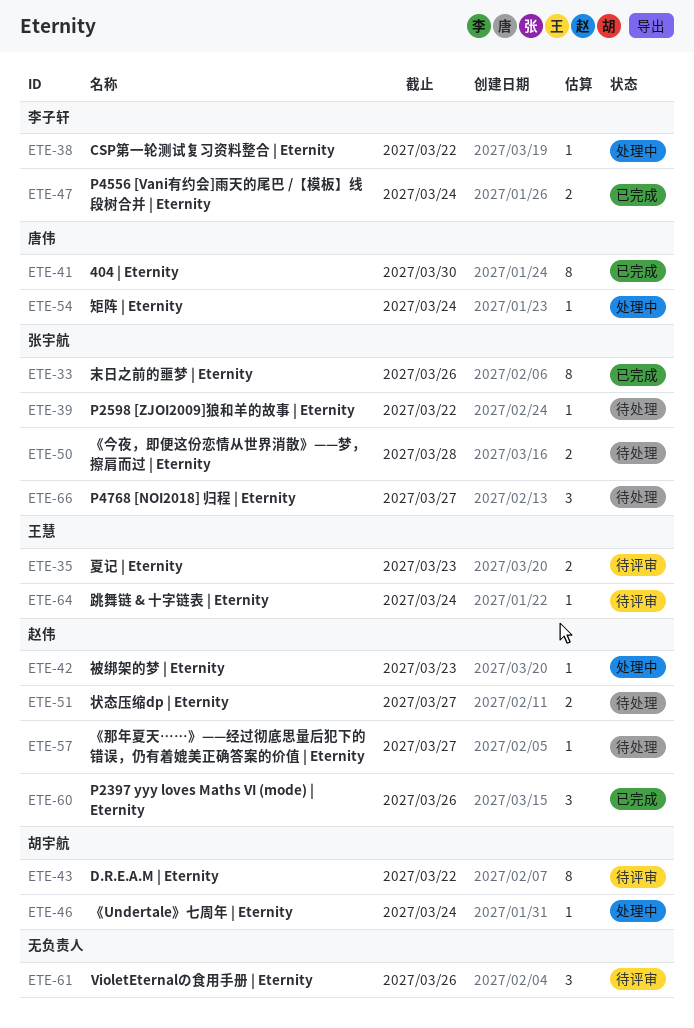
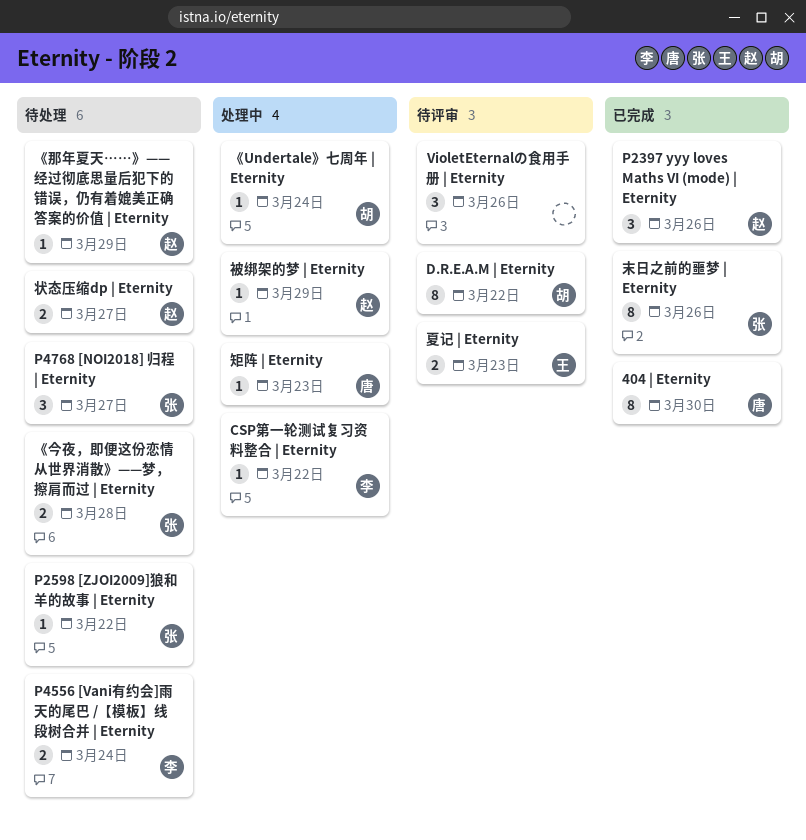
P4556 [Vani有约会]雨天的尾巴 /【模板】线段树合并 | Eternity, status: 已完成 -> 待处理
《那年夏天……》——经过彻底思量后犯下的错误，仍有着媲美正确答案的价值 | Eternity, due: Mar 27 -> Mar 29
矩阵 | Eternity, due: Mar 24 -> Mar 23
被绑架的梦 | Eternity, due: Mar 23 -> Mar 29
跳舞链 & 十字链表 | Eternity: present -> none

